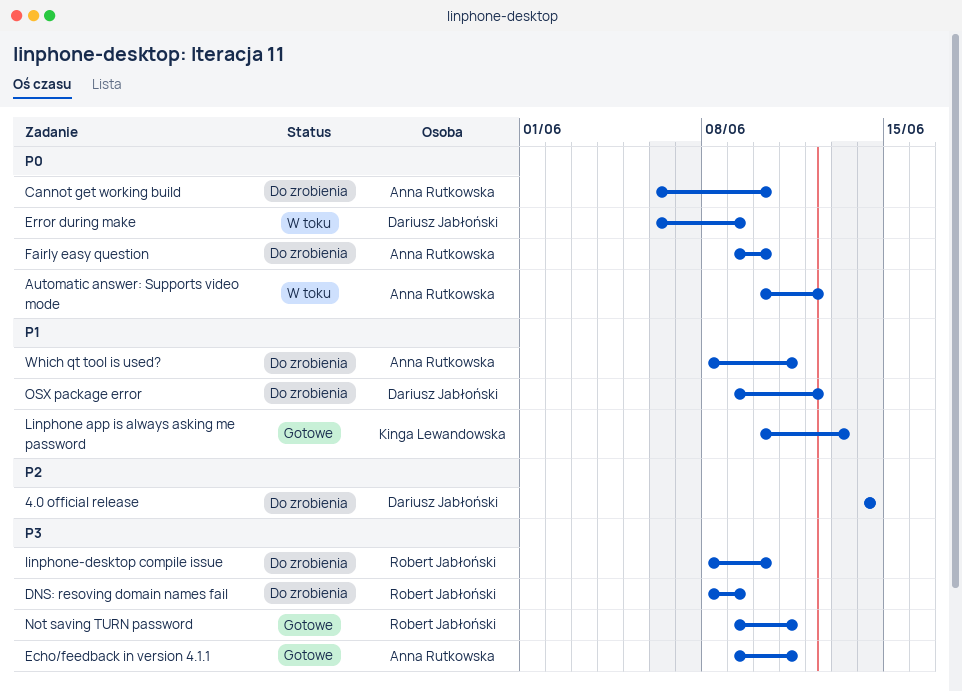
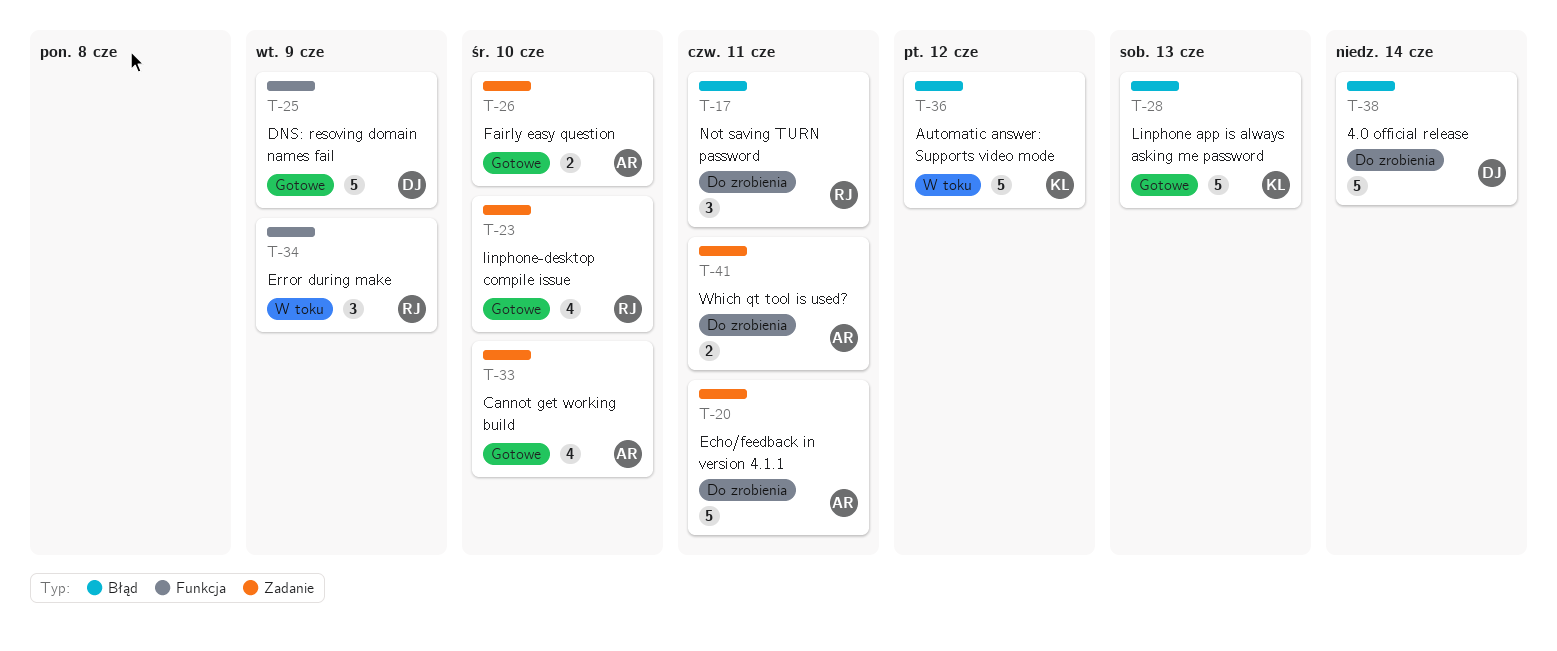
Automatic answer: Supports video mode, owner: Anna Rutkowska -> Kinga Lewandowska
Cannot get working build, status: Do zrobienia -> Gotowe
DNS: resoving domain names fail, status: Do zrobienia -> Gotowe
DNS: resoving domain names fail, owner: Robert Jabłoński -> Dariusz Jabłoński
Echo/feedback in version 4.1.1, status: Gotowe -> Do zrobienia
Error during make, owner: Dariusz Jabłoński -> Robert Jabłoński
Fairly easy question, status: Do zrobienia -> Gotowe
linphone-desktop compile issue, status: Do zrobienia -> Gotowe
Not saving TURN password, status: Gotowe -> Do zrobienia
OSX package error: present -> none

